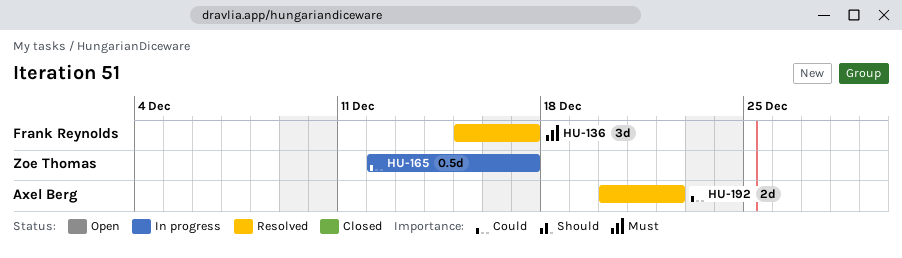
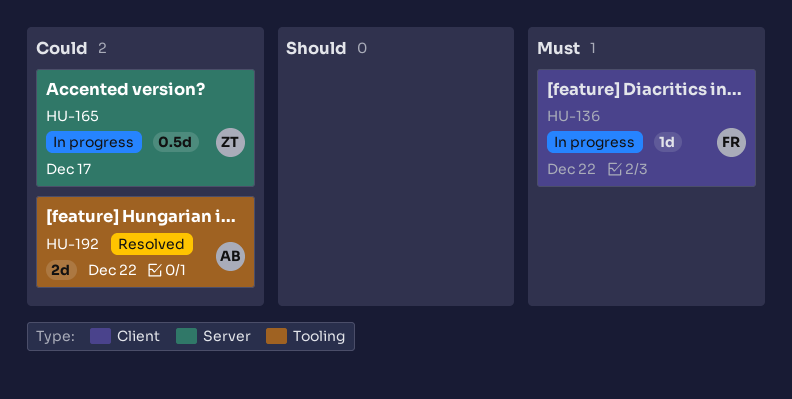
HU-136, status: Resolved -> In progress
HU-136, estimate: 3d -> 1d
HU-136, due: Dec 17 -> Dec 22

